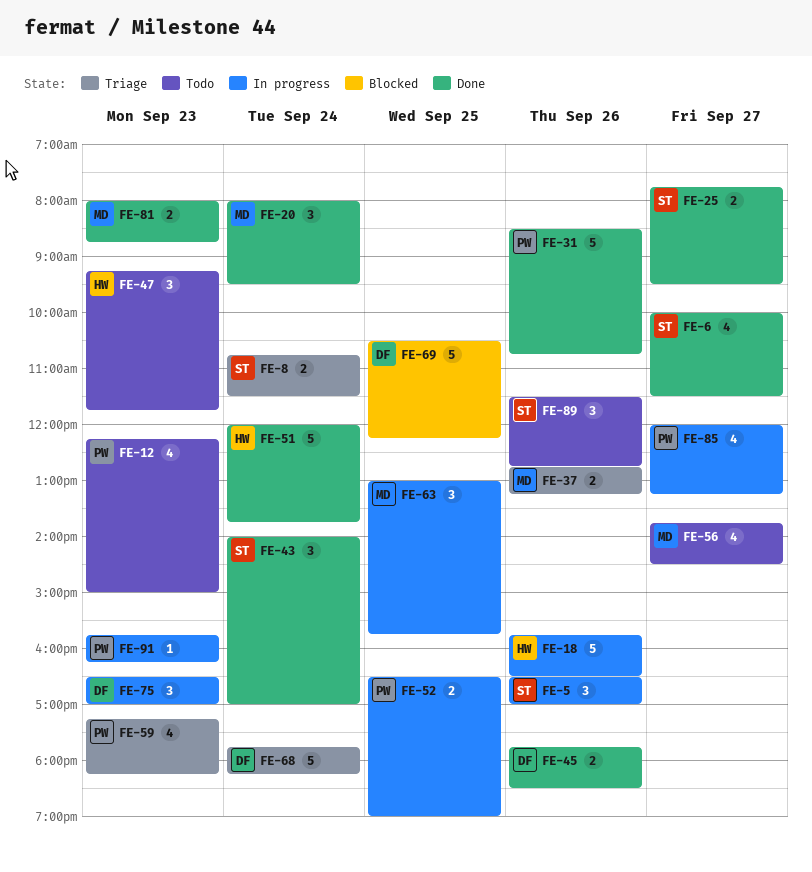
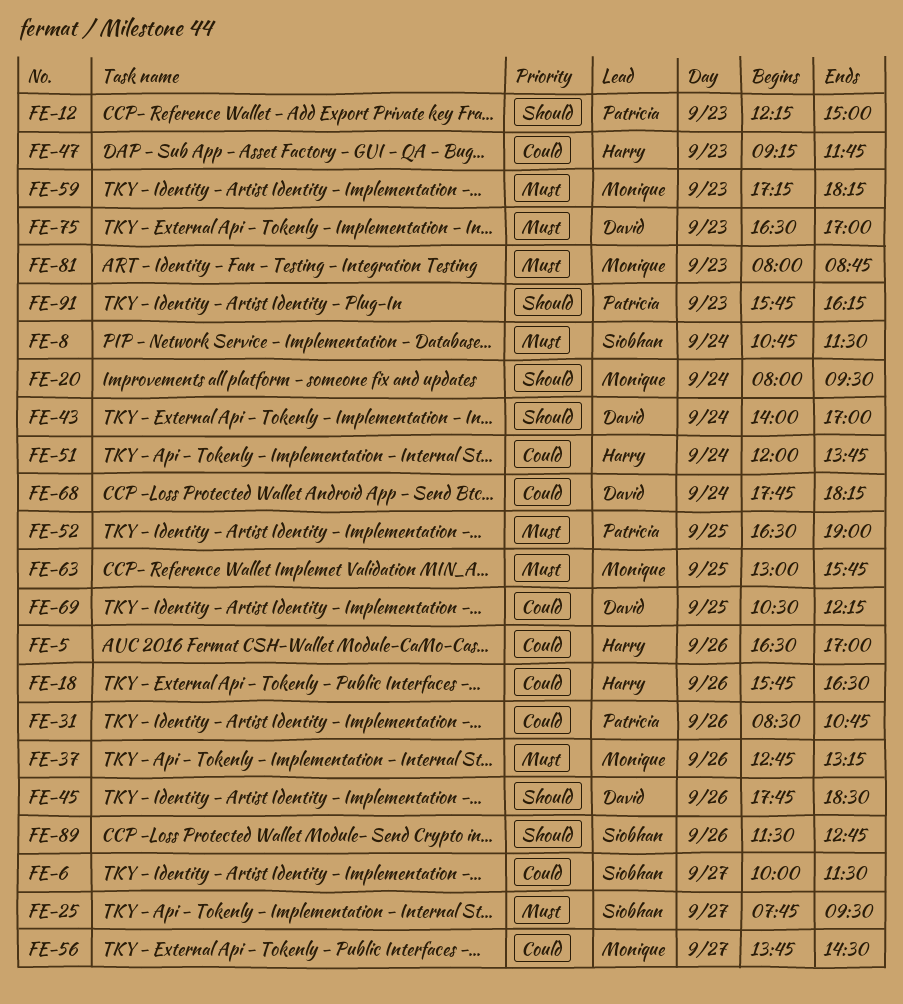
FE-5, owner: Siobhan -> Harry
FE-43, owner: Siobhan -> David
FE-59, owner: Patricia -> Monique
FE-85: present -> none

